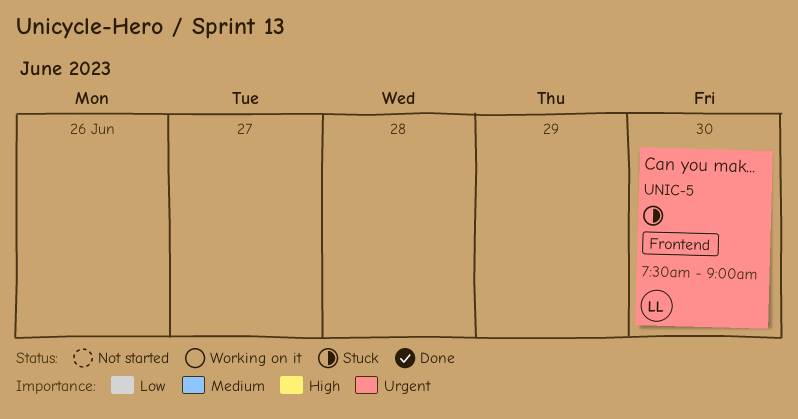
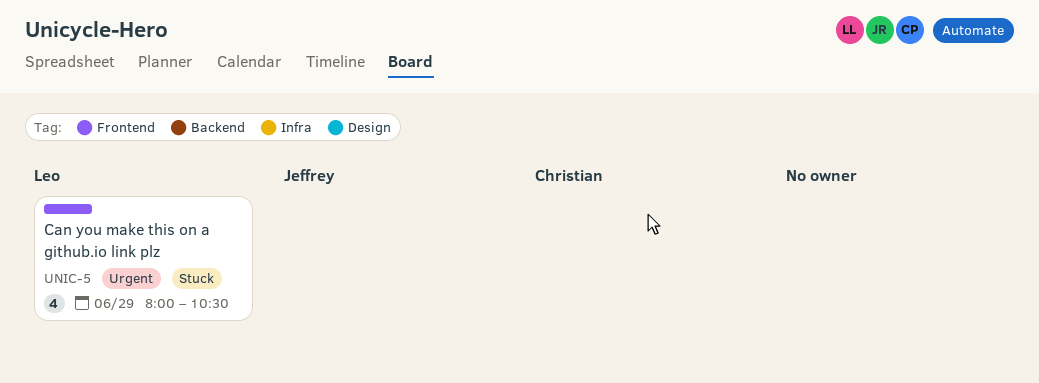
UNIC-5, day: Jun 30 -> Jun 29
UNIC-5, begins: 07:30 -> 08:00
UNIC-5, ends: 09:00 -> 10:30

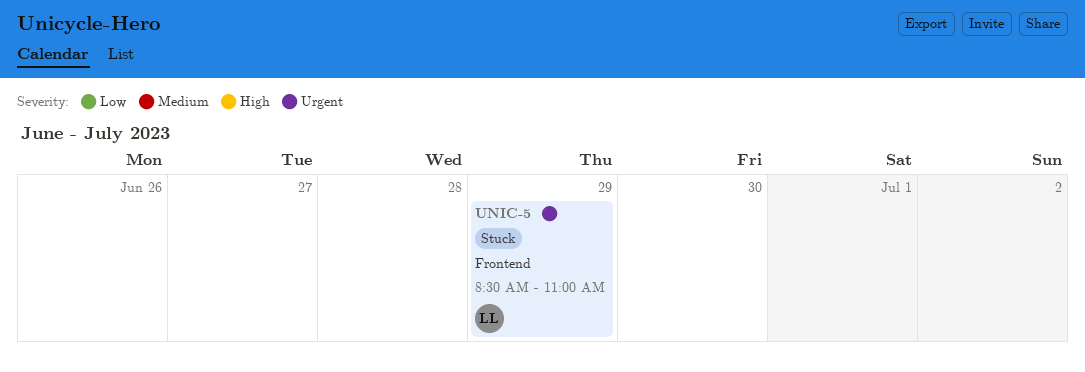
UNIC-5, begins: 08:00 -> 08:30
UNIC-5, ends: 10:30 -> 11:00

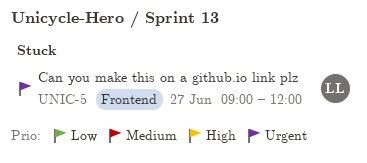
UNIC-5, day: Jun 29 -> Jun 27
UNIC-5, begins: 08:30 -> 09:00
UNIC-5, ends: 11:00 -> 12:00

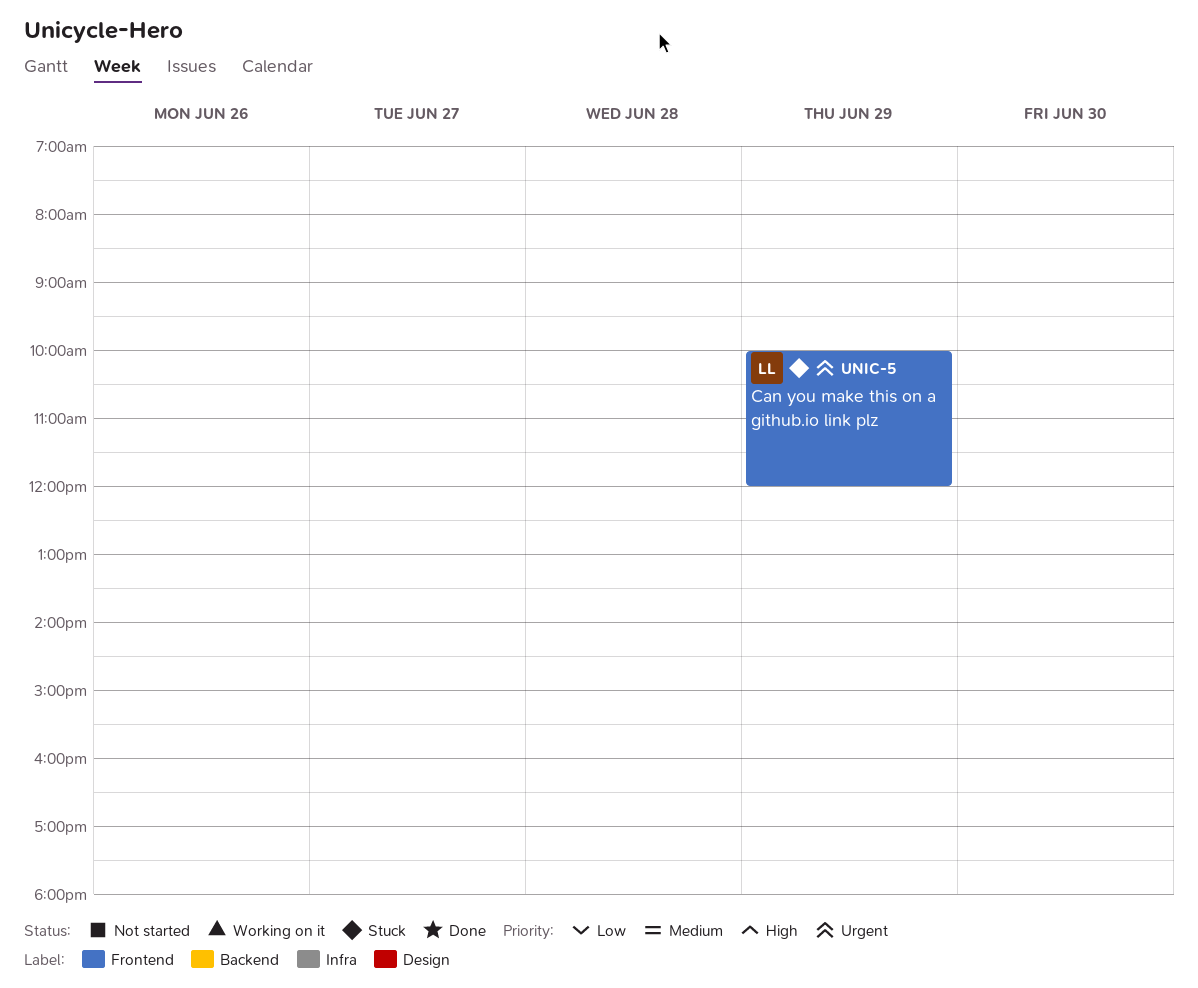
UNIC-5, day: Jun 27 -> Jun 29
UNIC-5, begins: 09:00 -> 10:00

